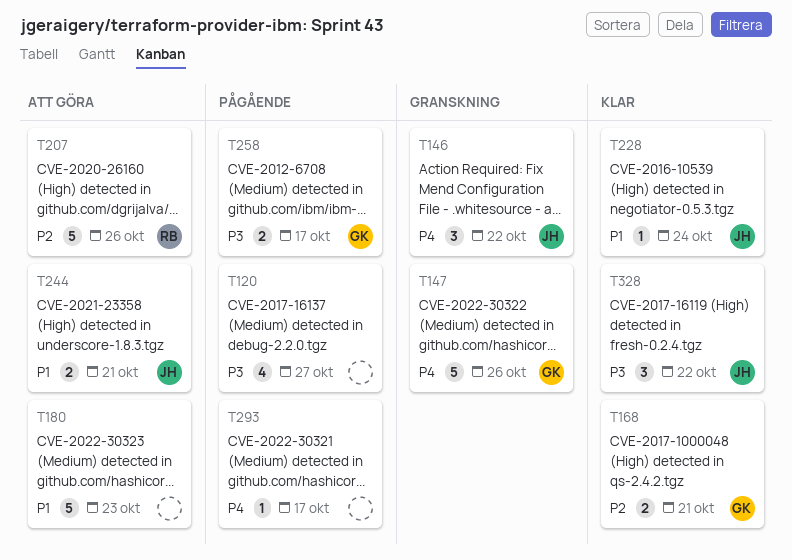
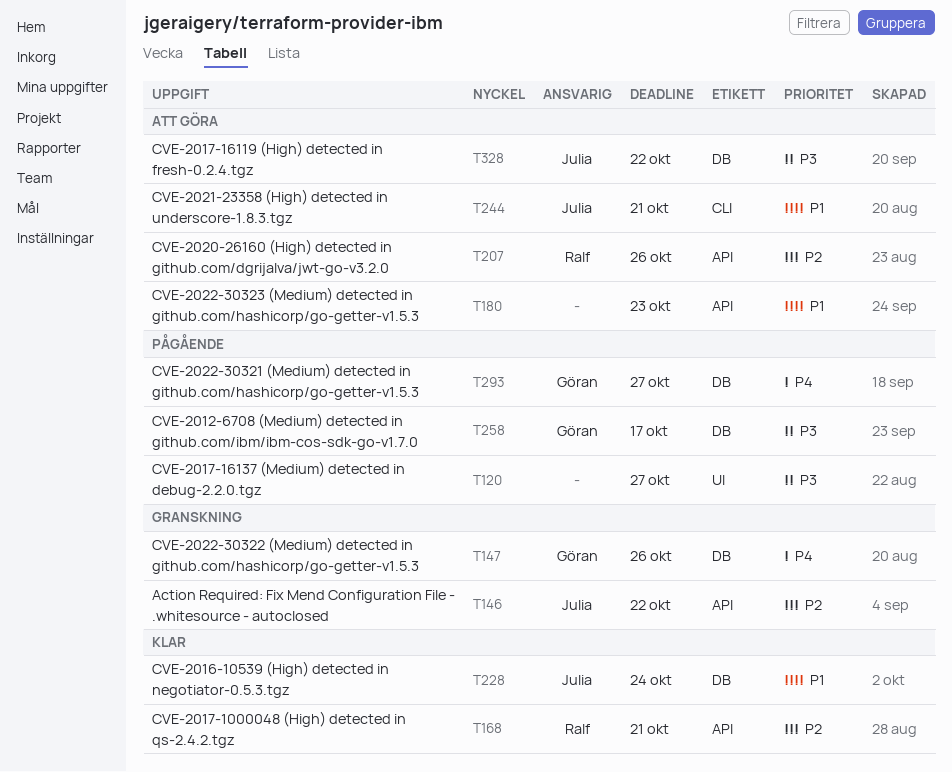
T146, priority: P4 -> P2
T168, owner: Göran -> Ralf
T293, owner: none -> Göran
T293, due: Oct 17 -> Oct 27
T328, status: Klar -> Att göra

